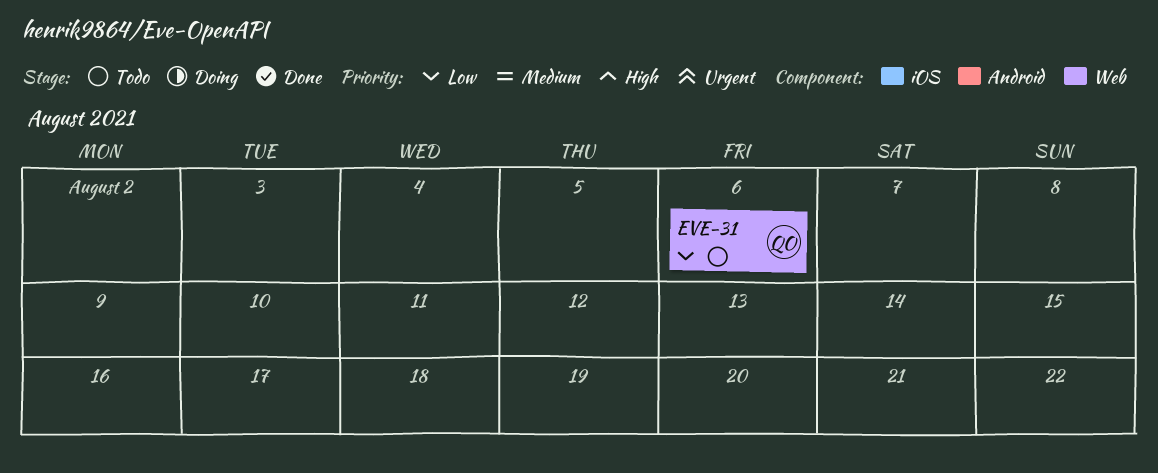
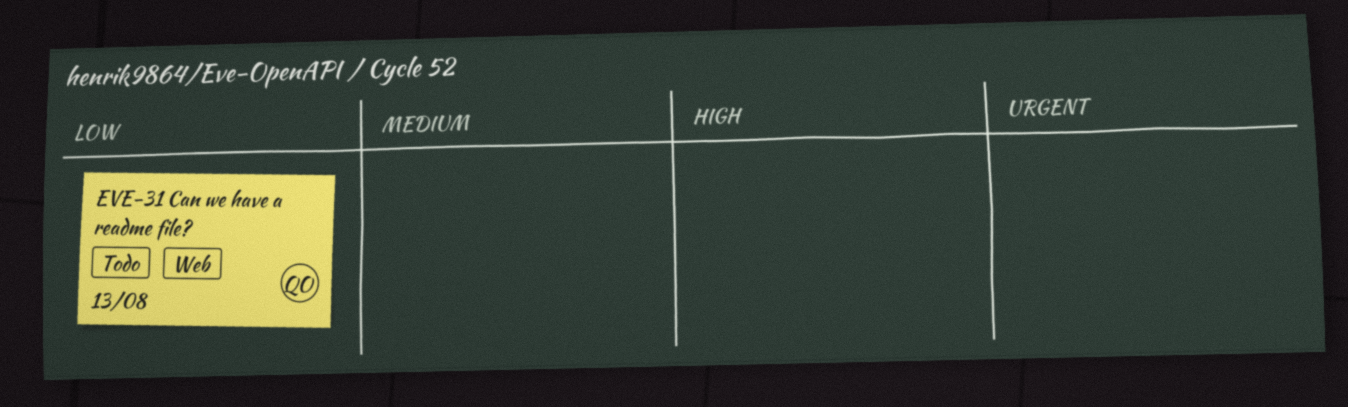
EVE-31, due: Aug 6 -> Aug 13

